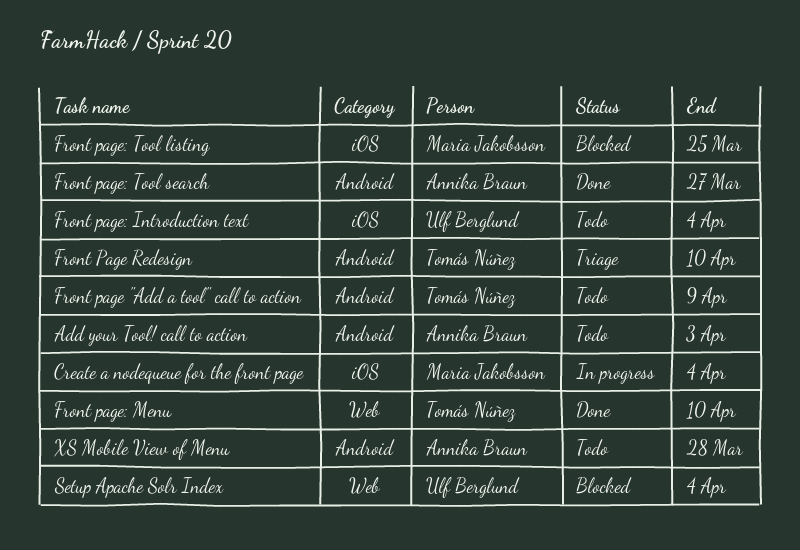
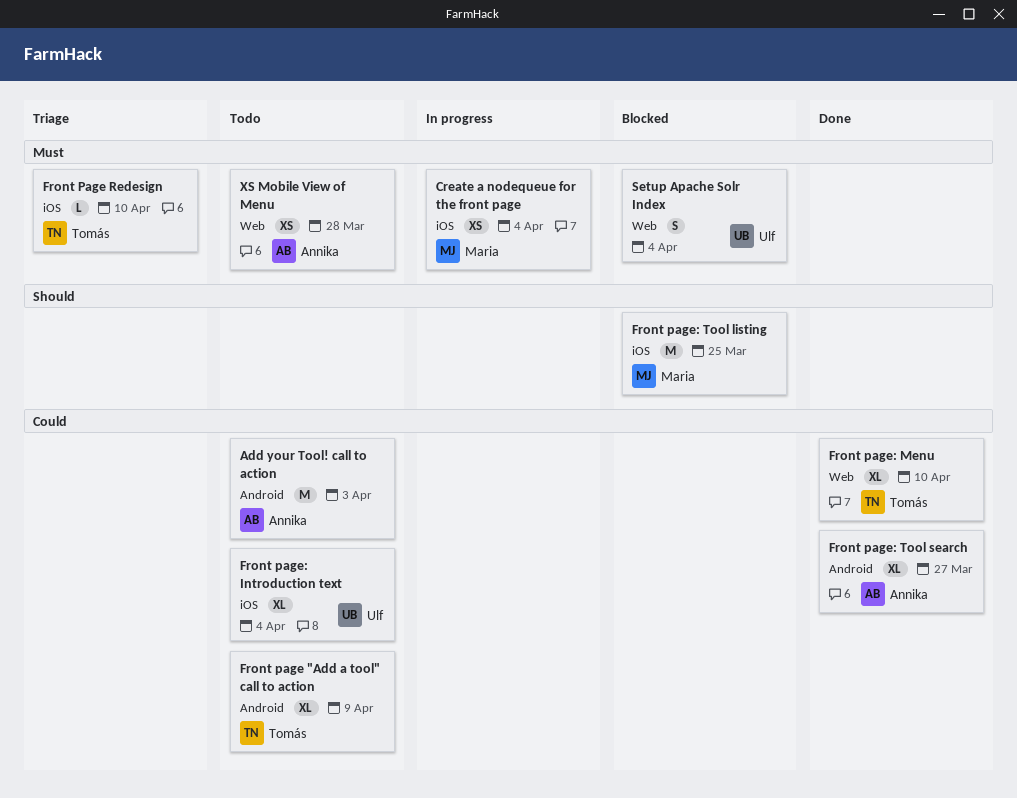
Front Page Redesign, label: Android -> iOS
XS Mobile View of Menu, label: Android -> Web

